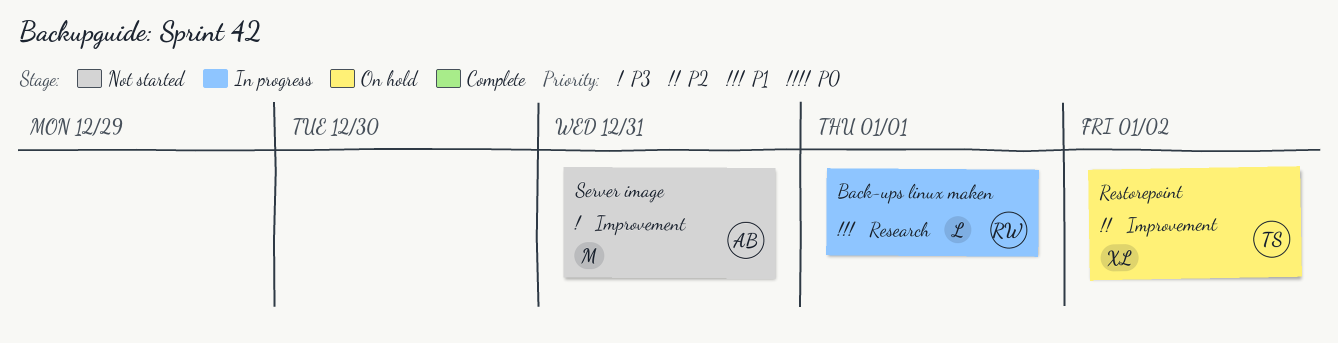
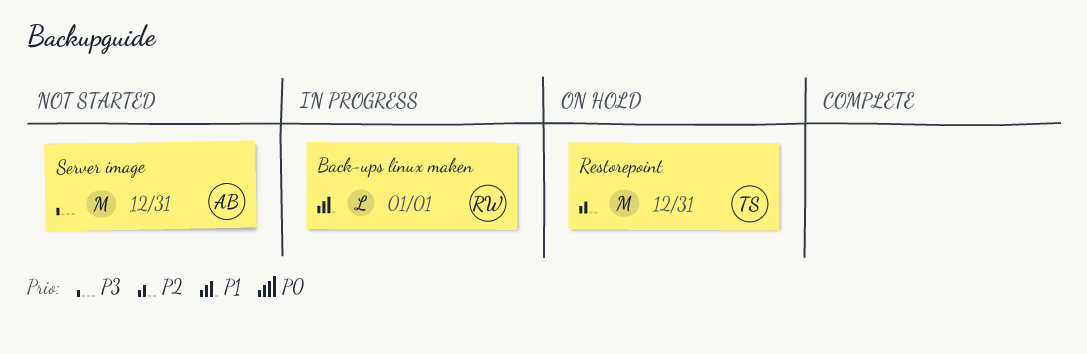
Restorepoint, estimate: XL -> M
Restorepoint, due: Jan 2 -> Dec 31

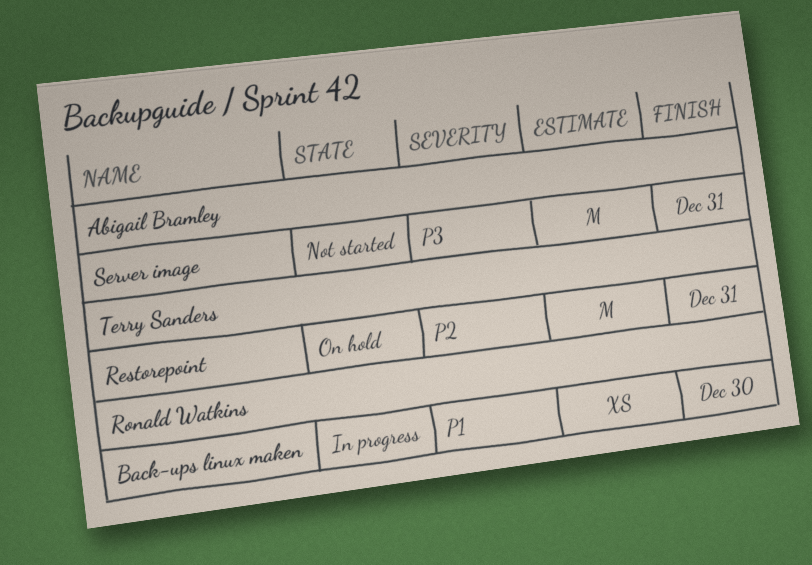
Back-ups linux maken, estimate: L -> XS
Back-ups linux maken, due: Jan 1 -> Dec 30

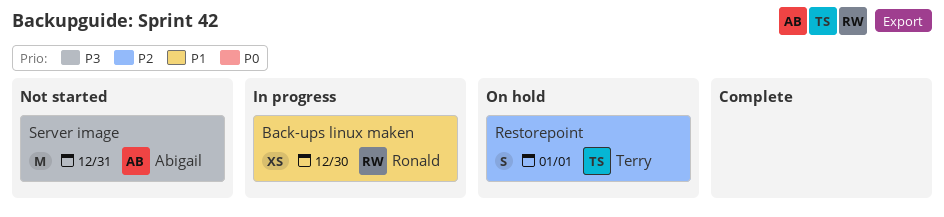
Restorepoint, estimate: M -> S
Restorepoint, due: Dec 31 -> Jan 1

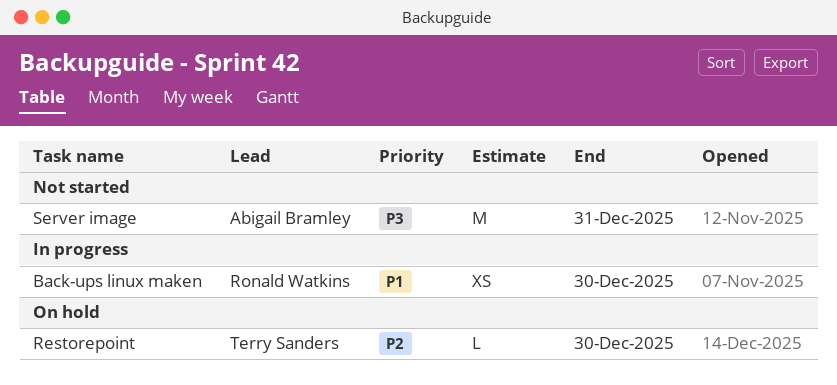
Restorepoint, estimate: S -> L
Restorepoint, due: Jan 1 -> Dec 30

